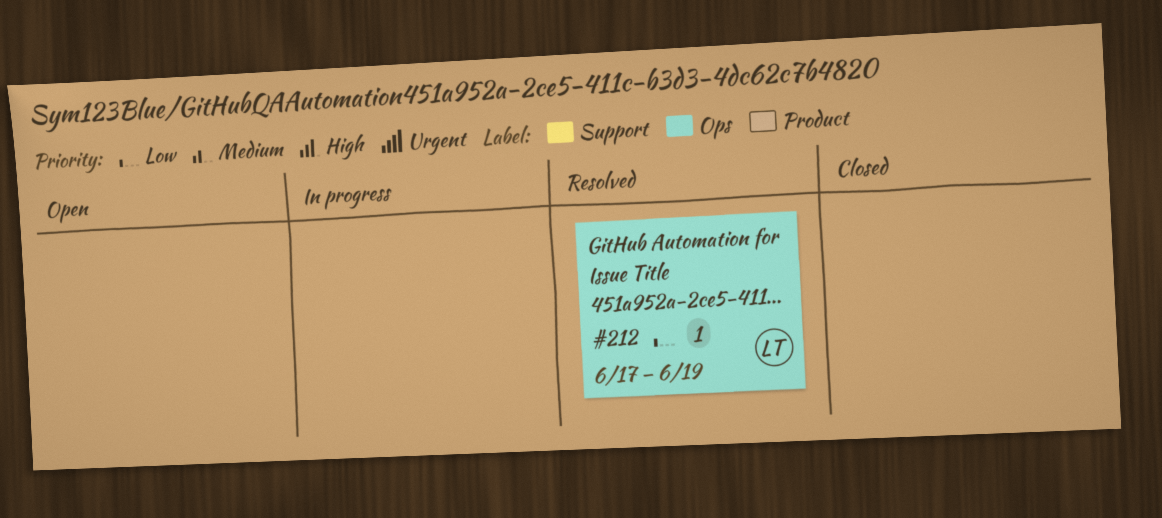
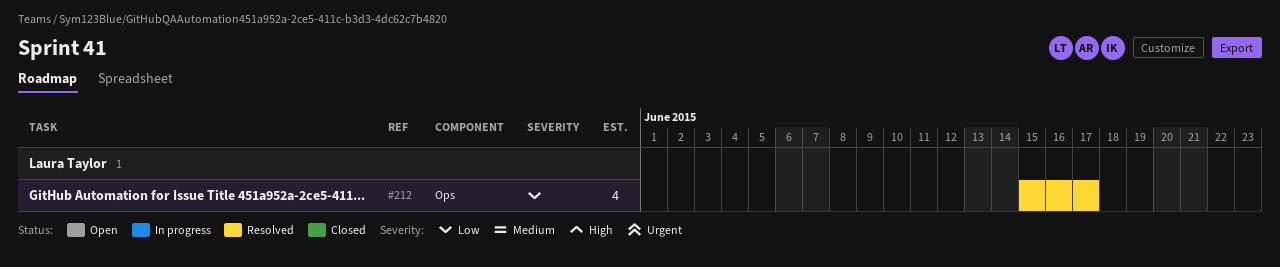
#212, estimate: 1 -> 4
#212, start: Jun 17 -> Jun 15
#212, due: Jun 19 -> Jun 17

